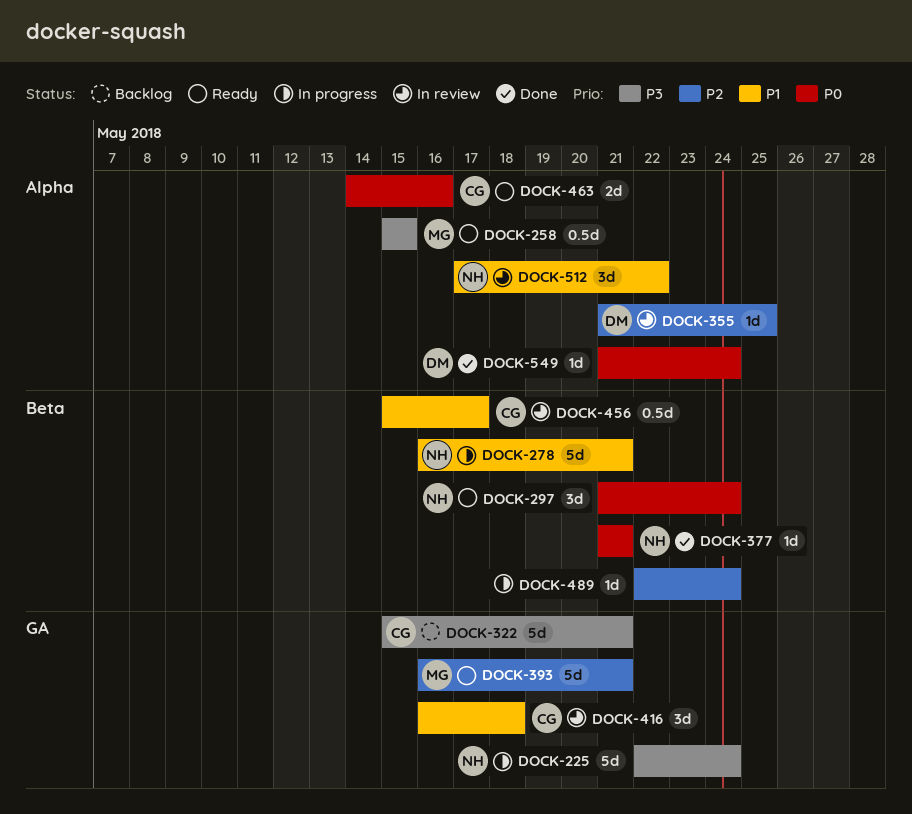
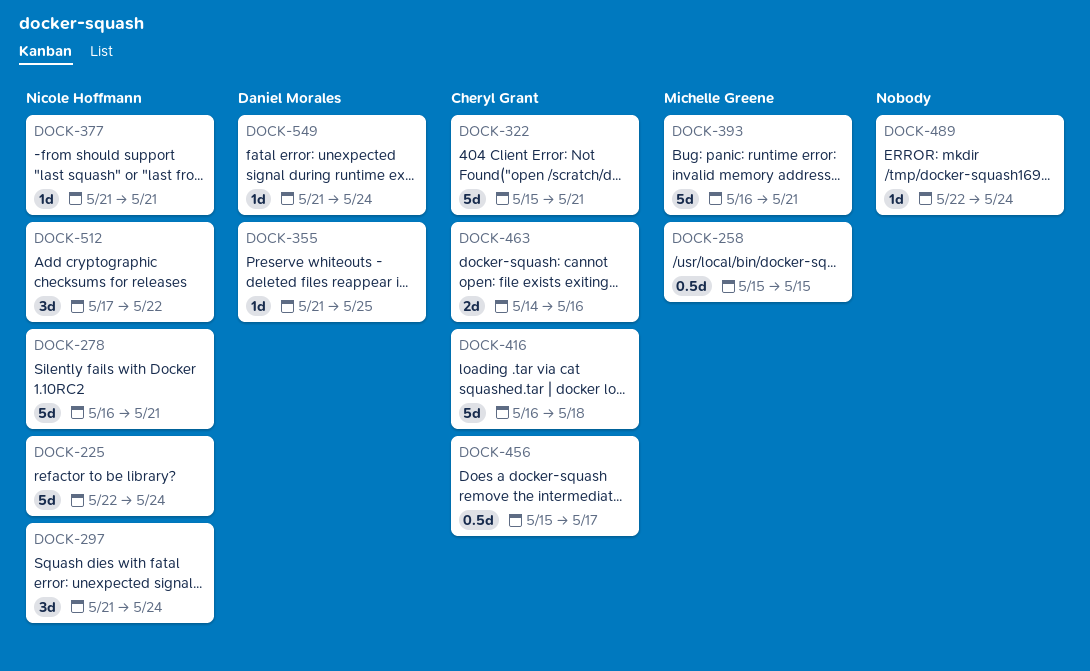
DOCK-416, estimate: 3d -> 5d

